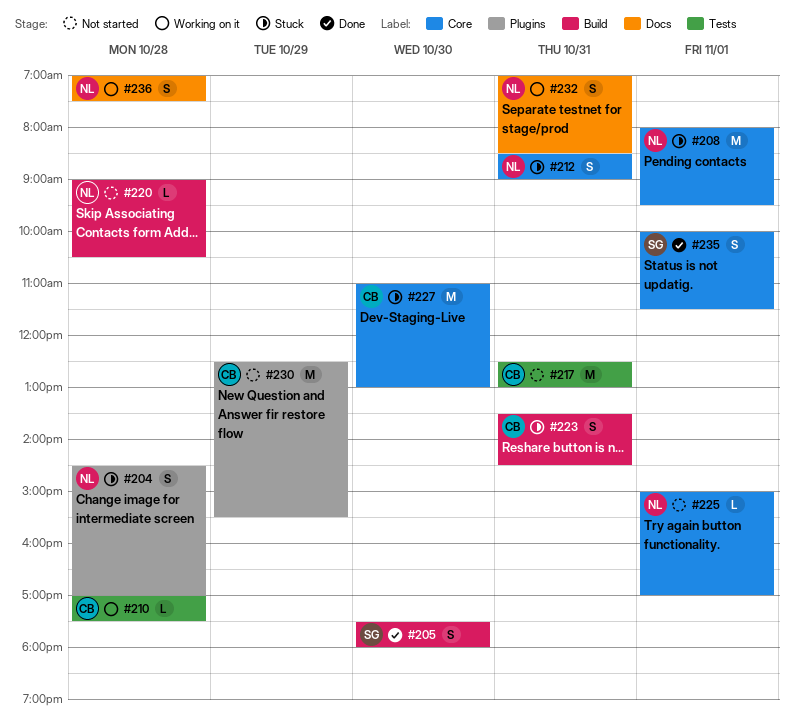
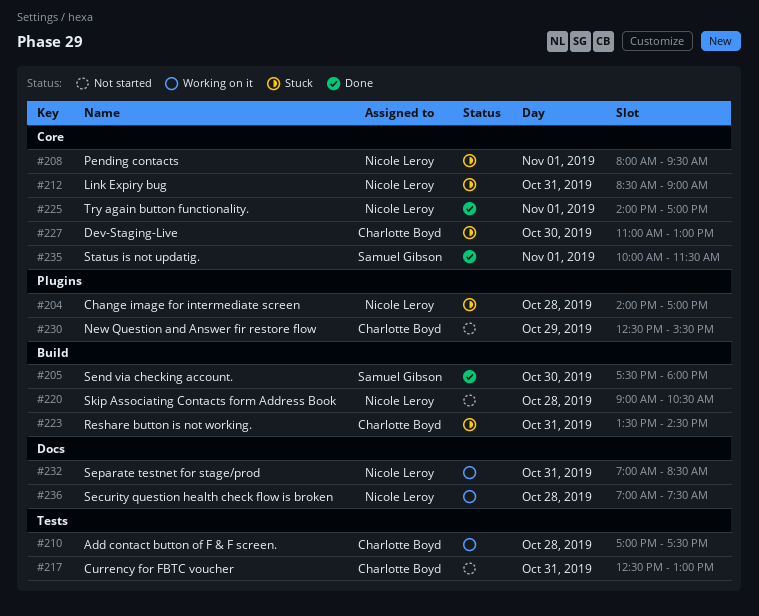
#204, begins: 14:30 -> 14:00
#225, status: Not started -> Done
#225, begins: 15:00 -> 14:00

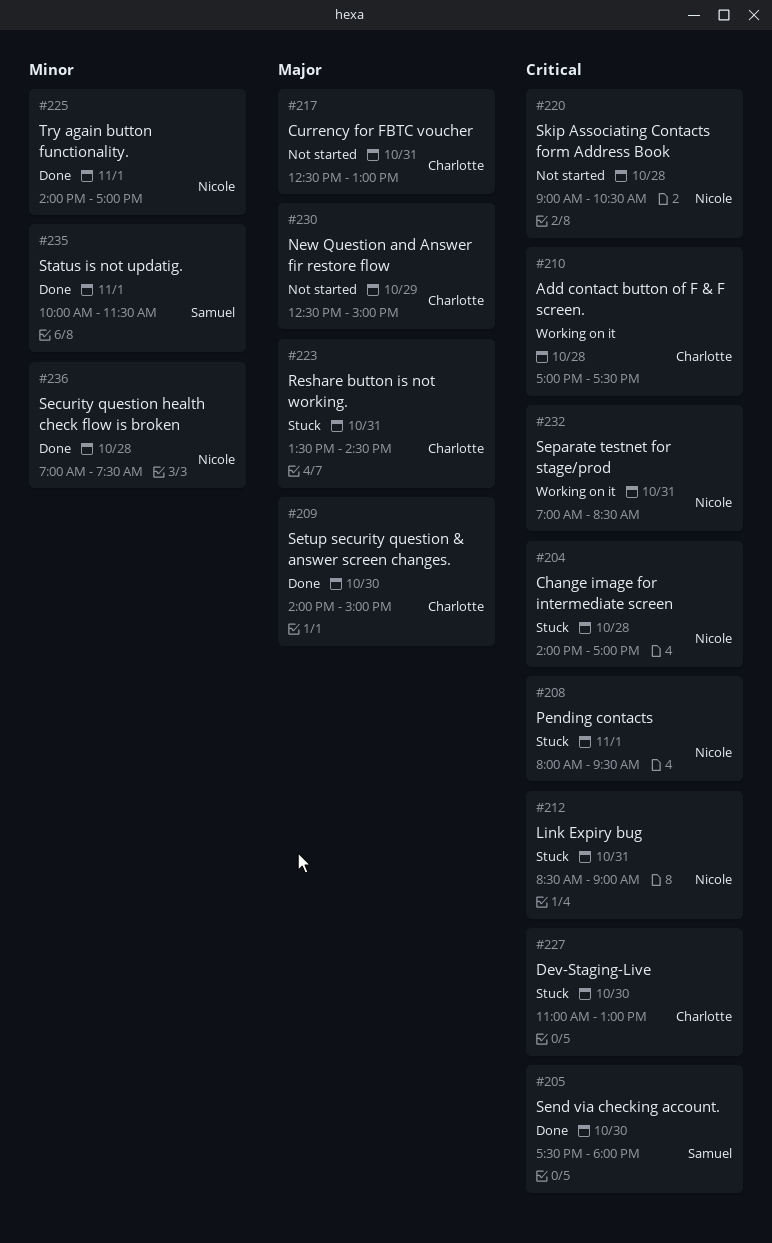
#209: none -> present
#230, ends: 15:30 -> 15:00
#236, status: Working on it -> Done

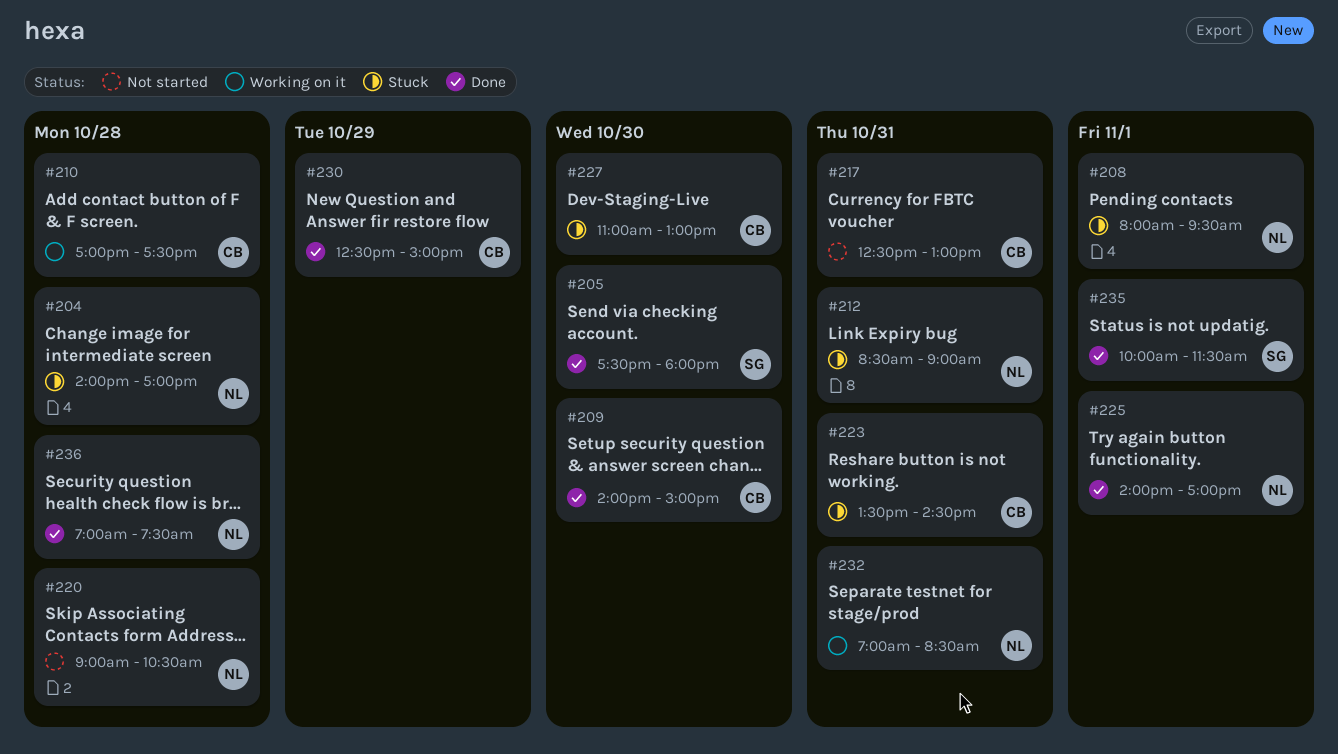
#230, status: Not started -> Done

